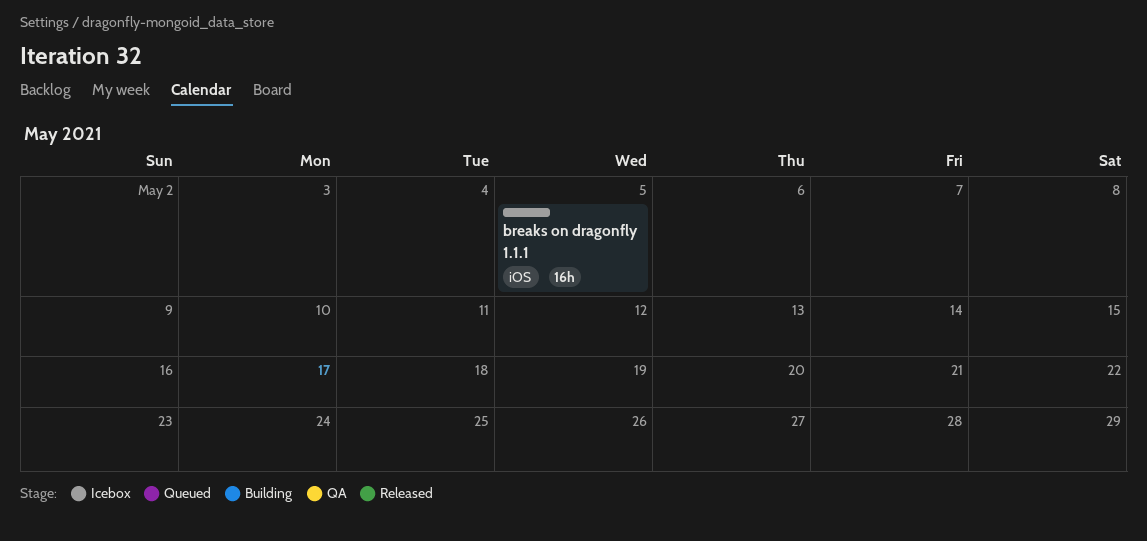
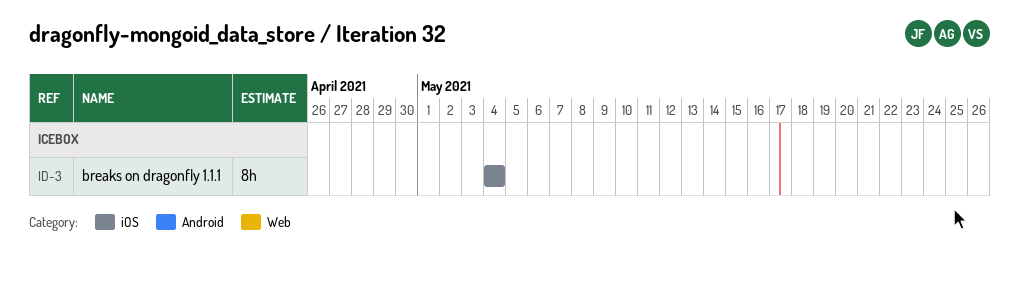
breaks on dragonfly 1.1.1, estimate: 16h -> 8h
breaks on dragonfly 1.1.1, due: May 5 -> May 4

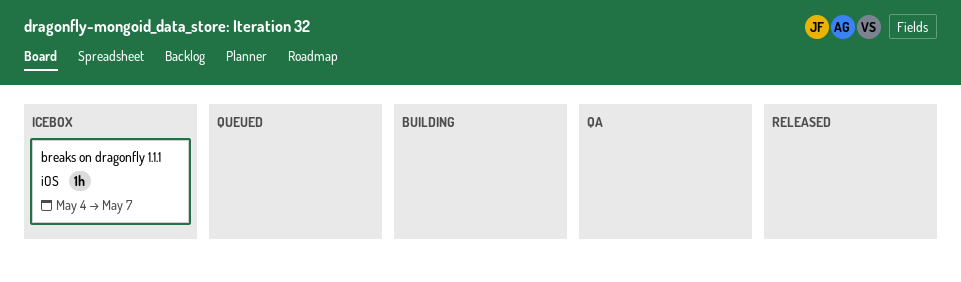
breaks on dragonfly 1.1.1, estimate: 8h -> 1h
breaks on dragonfly 1.1.1, due: May 4 -> May 7

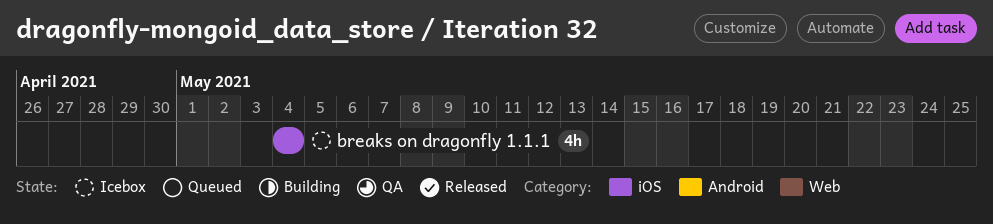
breaks on dragonfly 1.1.1, estimate: 1h -> 4h
breaks on dragonfly 1.1.1, due: May 7 -> May 4

